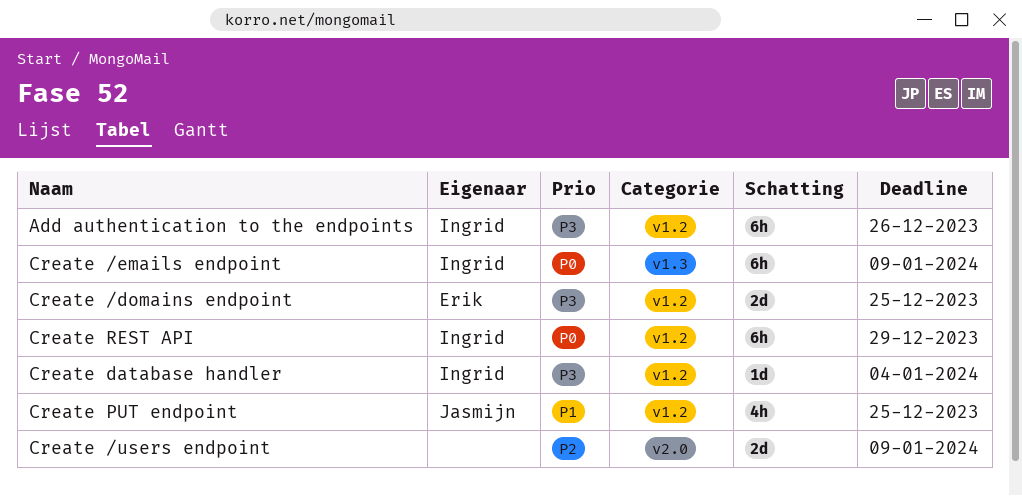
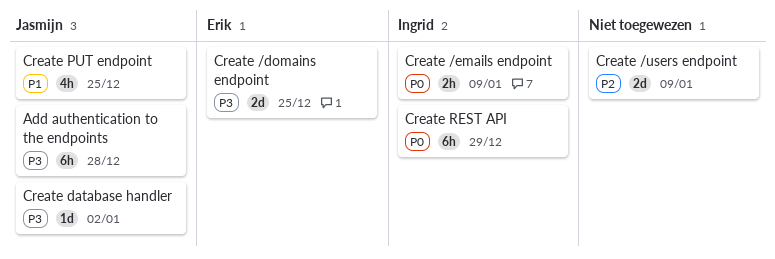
Add authentication to the endpoints, owner: Ingrid -> Jasmijn
Add authentication to the endpoints, due: Dec 26 -> Dec 28
Create /emails endpoint, estimate: 6h -> 2h
Create database handler, owner: Ingrid -> Jasmijn
Create database handler, due: Jan 4 -> Jan 2

